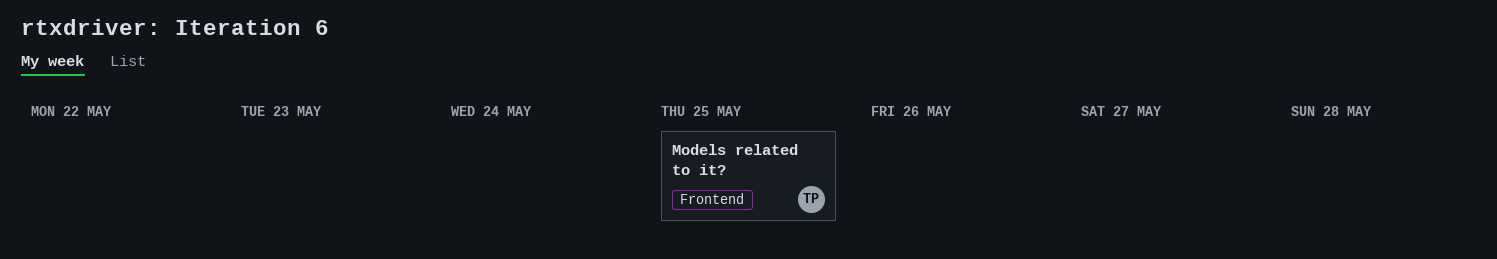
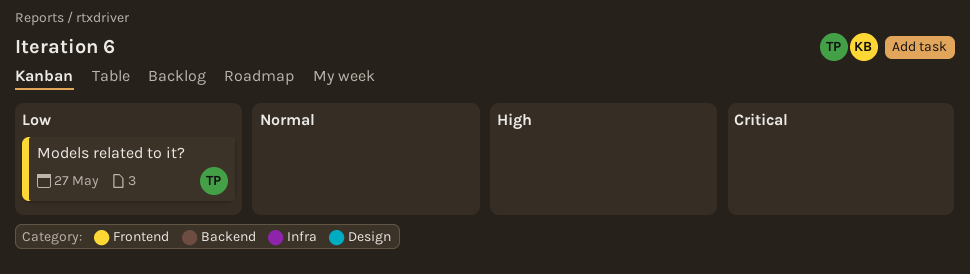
Models related to it?, due: May 25 -> May 27

